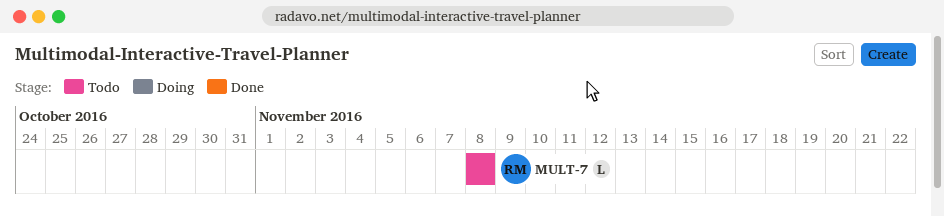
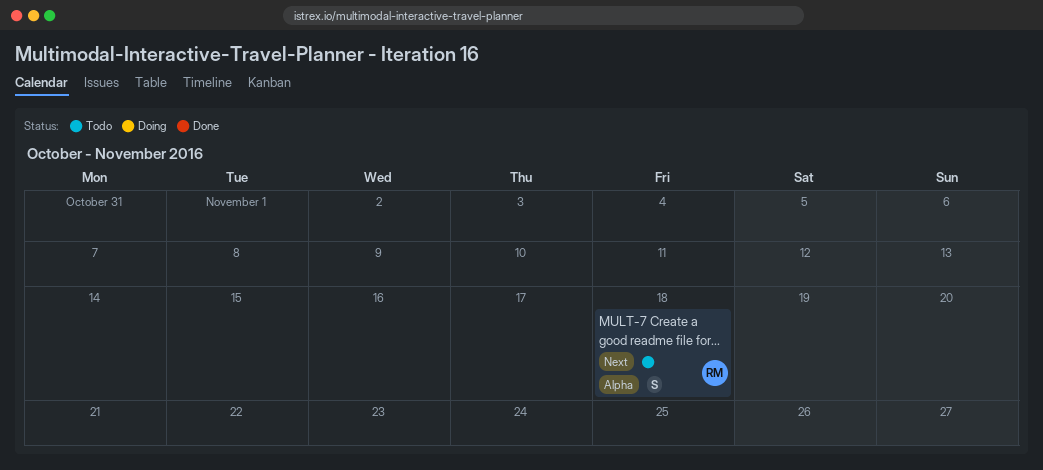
MULT-7, estimate: L -> S
MULT-7, due: Nov 8 -> Nov 18

